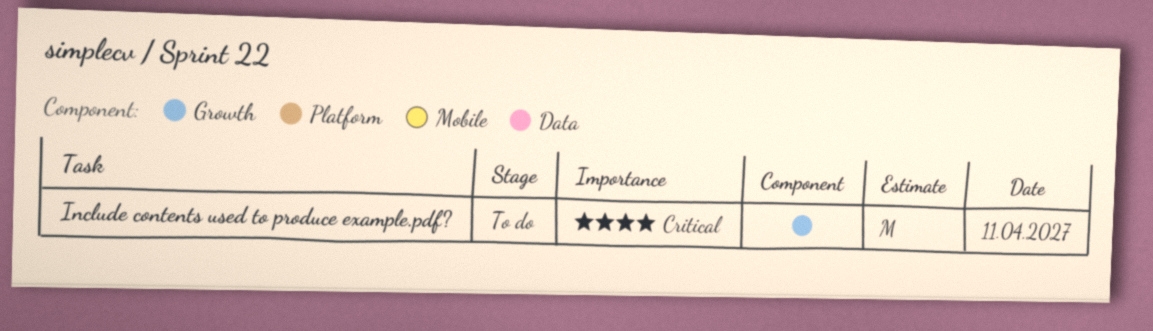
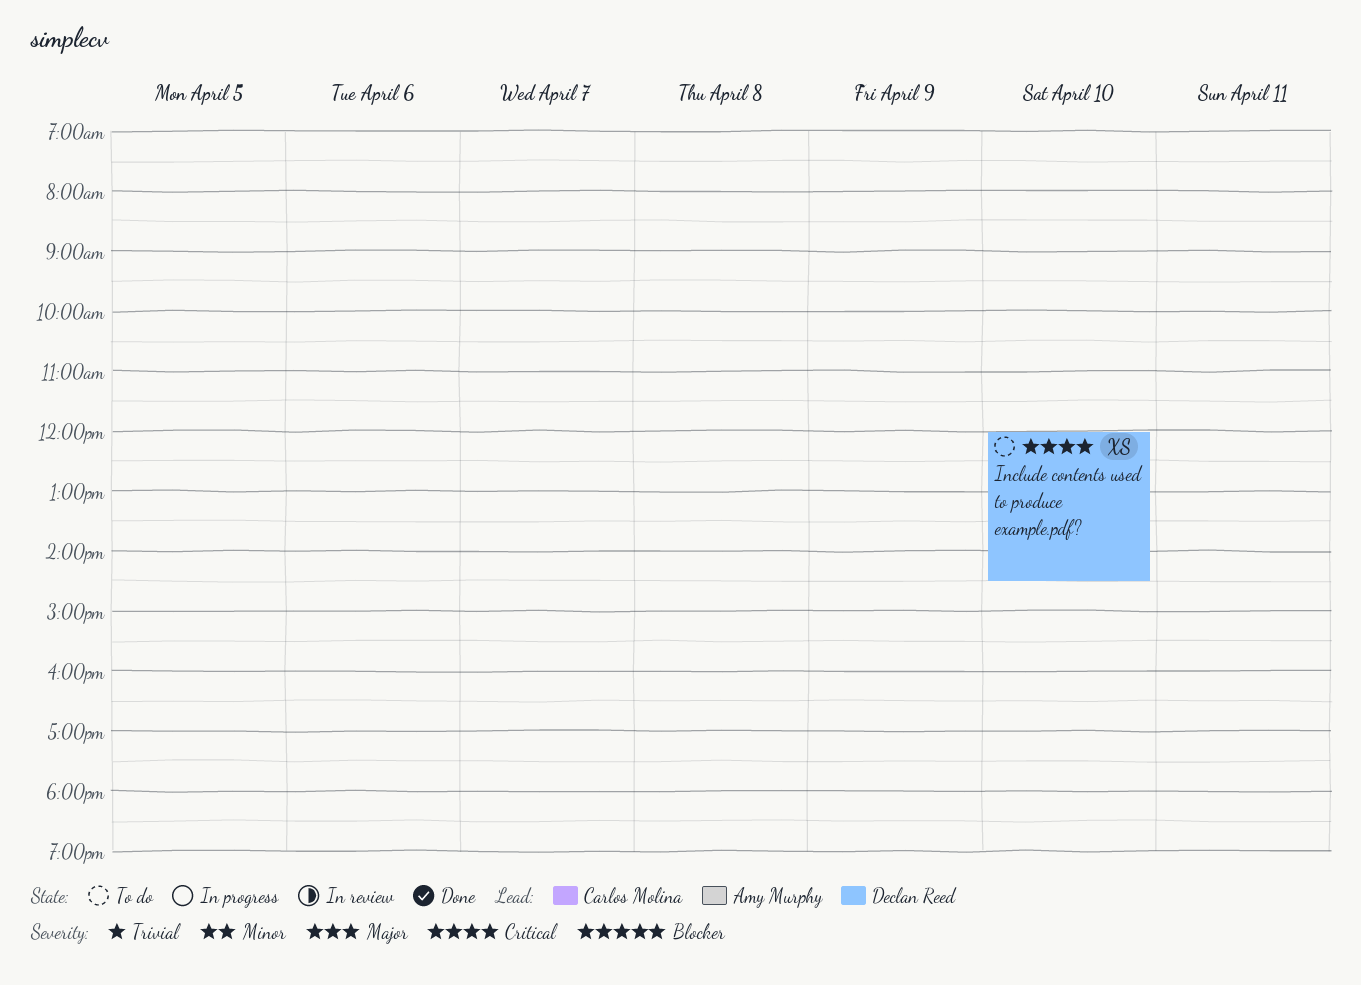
Include contents used to produce example.pdf?, estimate: M -> XS
Include contents used to produce example.pdf?, day: Apr 11 -> Apr 10

